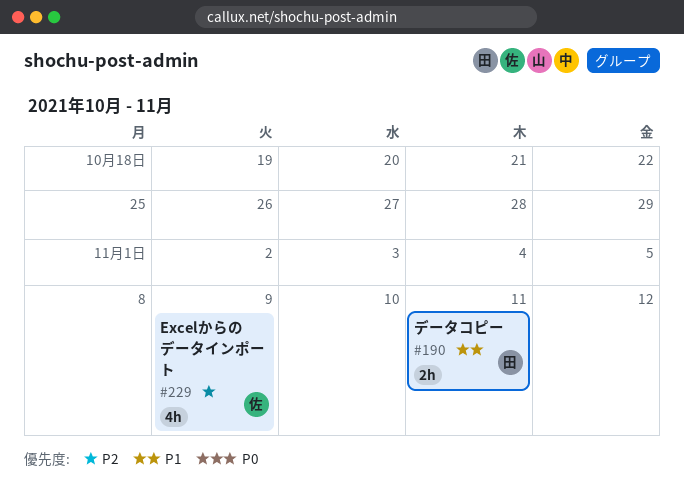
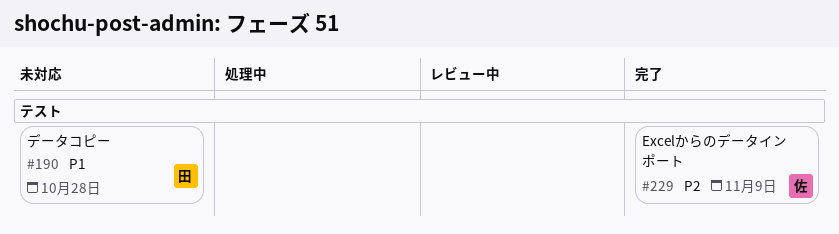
#190, due: Nov 11 -> Oct 28

